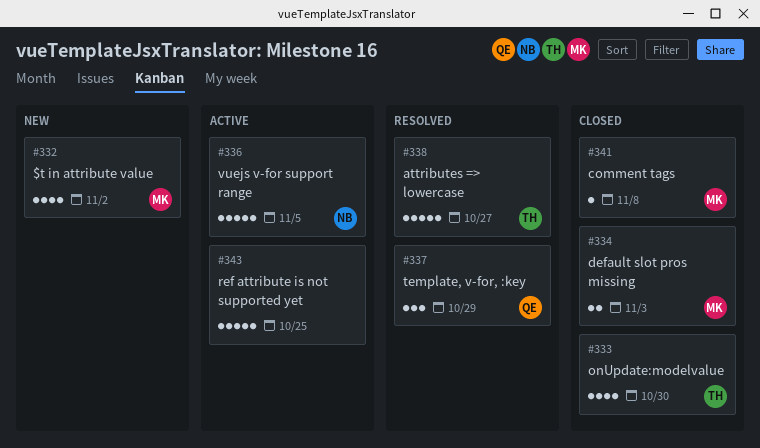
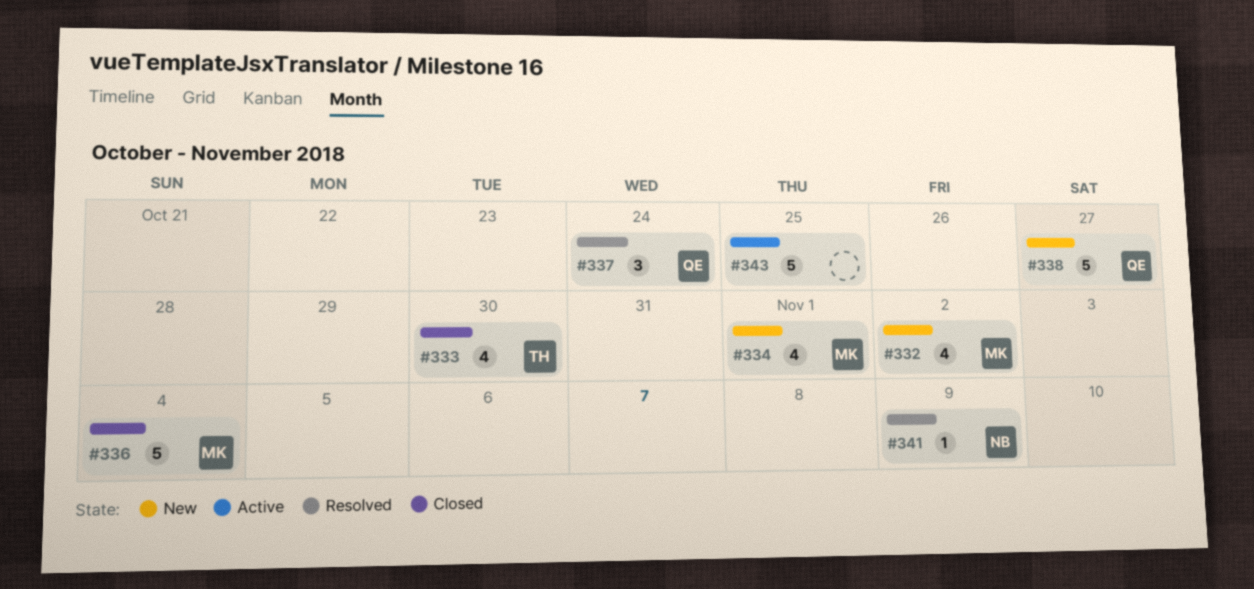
#334, status: Closed -> New
#334, estimate: 2 -> 4
#334, due: Nov 3 -> Nov 1
#336, status: Active -> Closed
#336, owner: NB -> MK
#336, due: Nov 5 -> Nov 4
#337, due: Oct 29 -> Oct 24
#338, status: Resolved -> New
#338, owner: TH -> QE
#341, status: Closed -> Resolved
#341, owner: MK -> NB
#341, due: Nov 8 -> Nov 9

